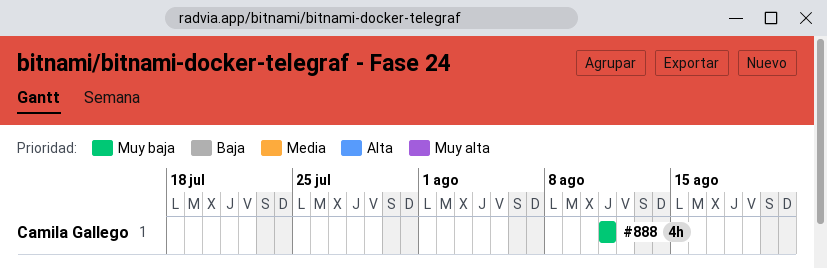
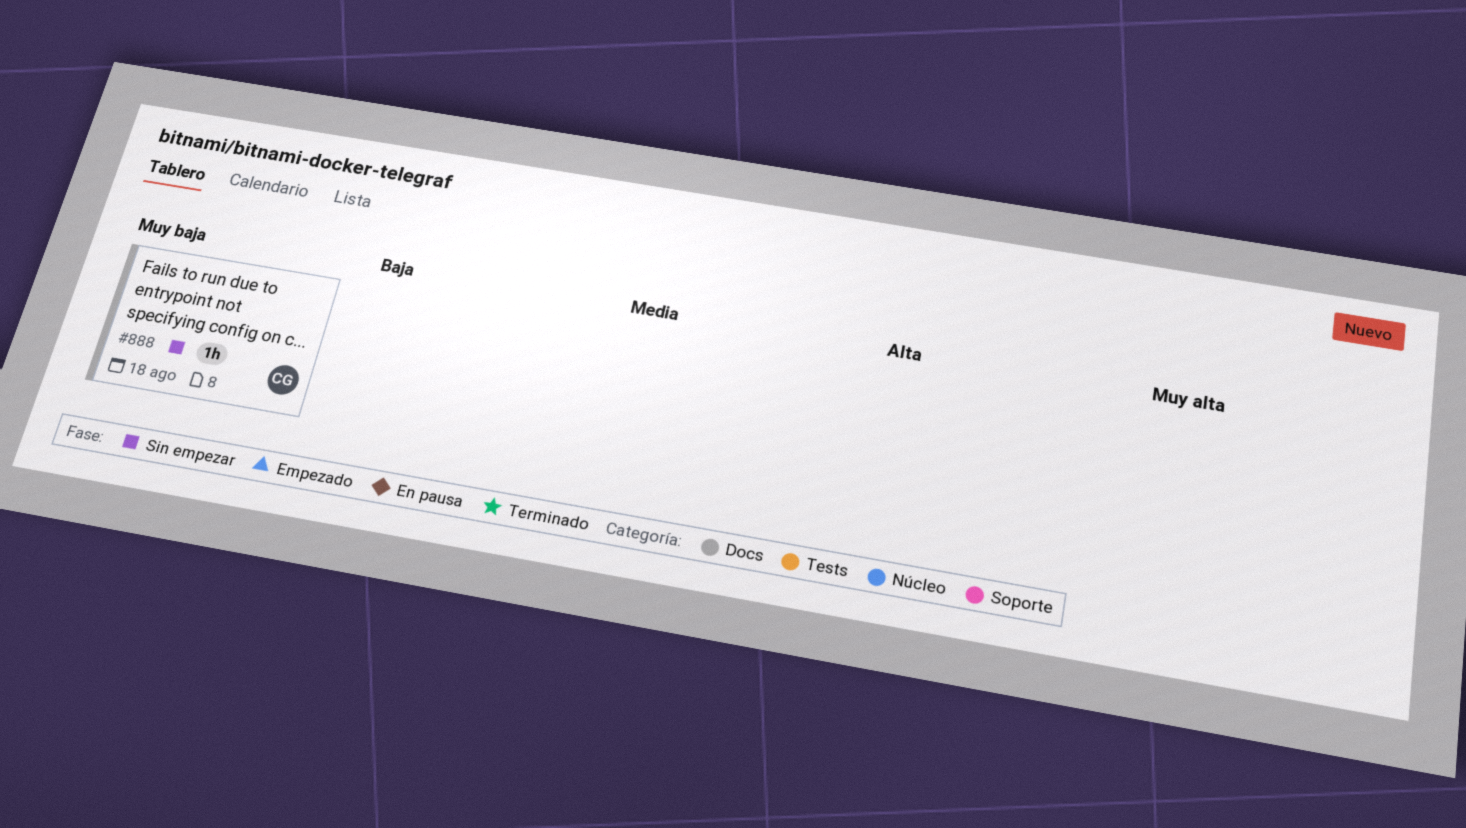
#888, estimate: 4h -> 1h
#888, due: Aug 11 -> Aug 18

